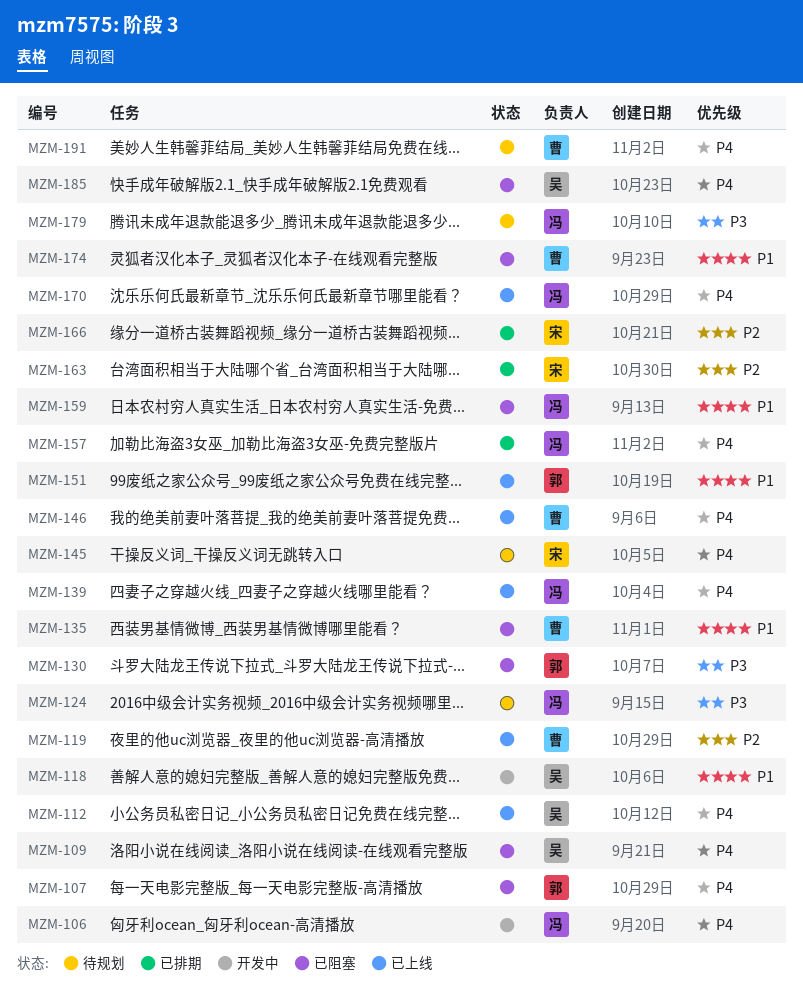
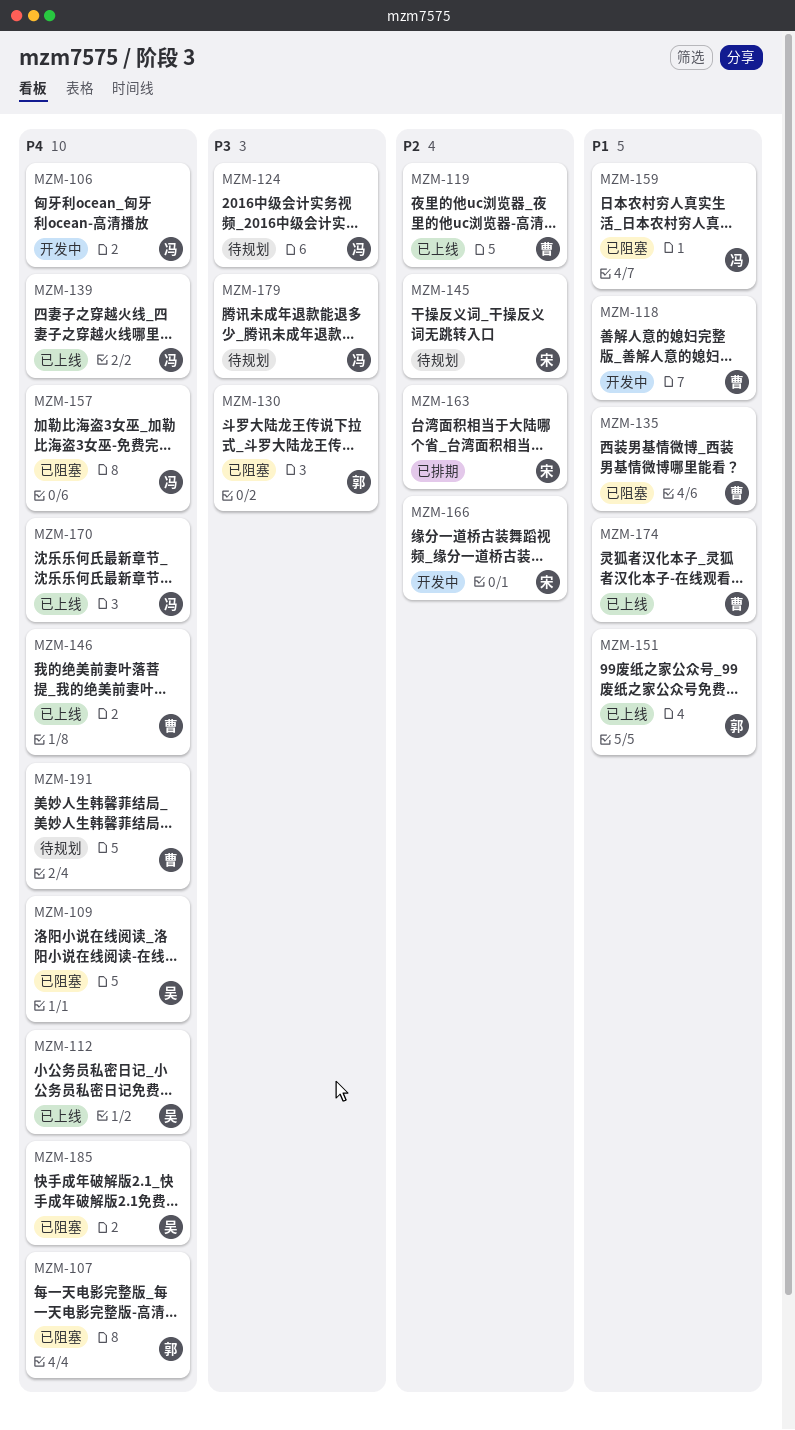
MZM-118, owner: 吴 -> 曹
MZM-145, priority: P4 -> P2
MZM-157, status: 已排期 -> 已阻塞
MZM-166, status: 已排期 -> 开发中
MZM-174, status: 已阻塞 -> 已上线

